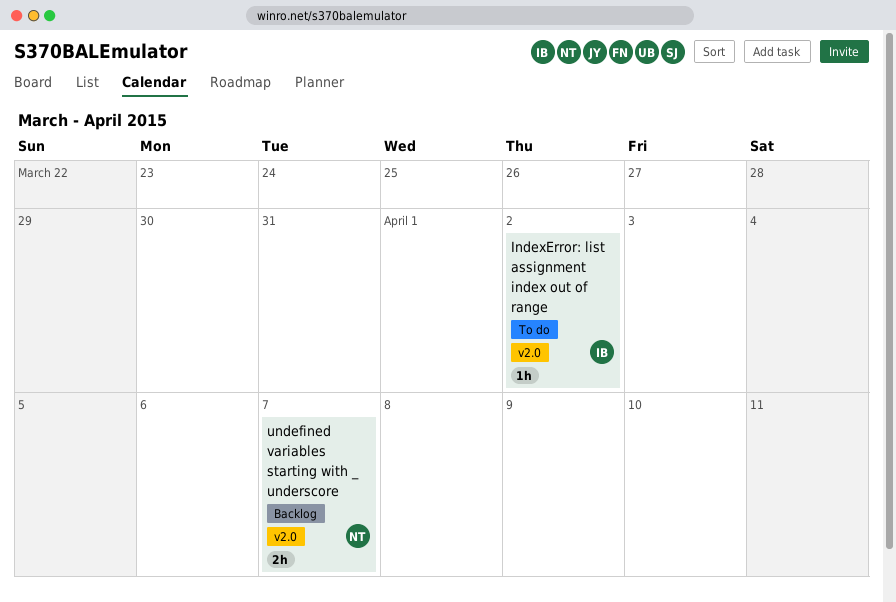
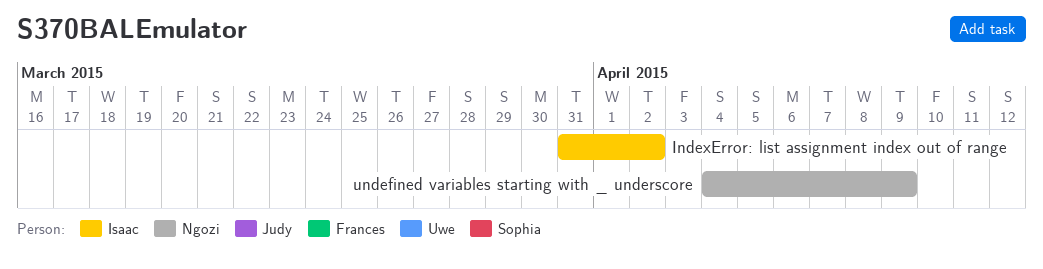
undefined variables starting with _ underscore, due: Apr 7 -> Apr 9

